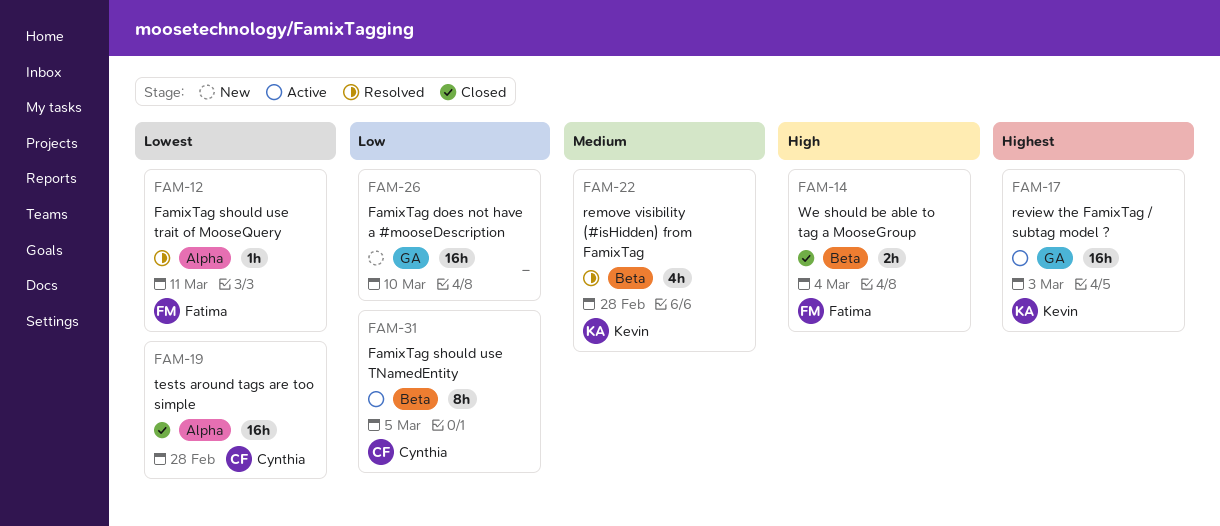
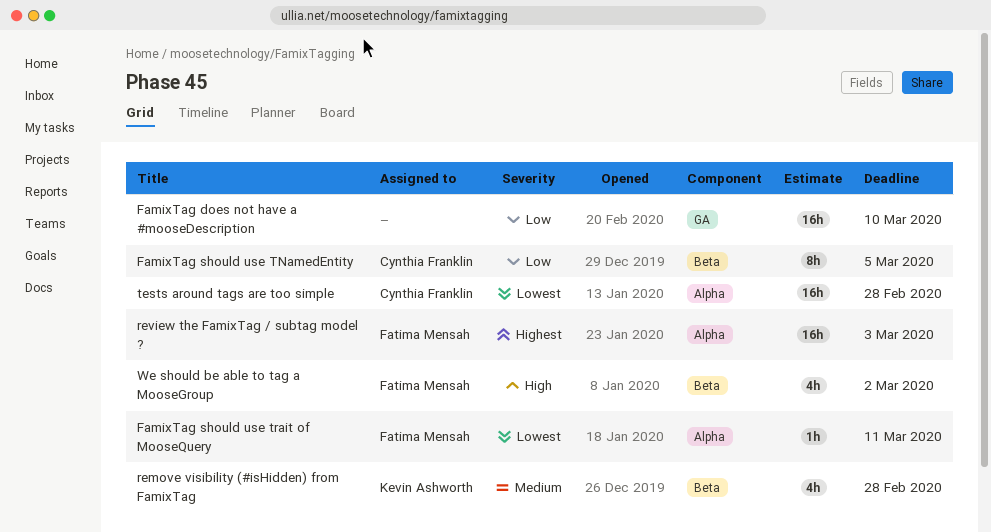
review the FamixTag / subtag model ?, owner: Kevin Ashworth -> Fatima Mensah
review the FamixTag / subtag model ?, label: GA -> Alpha
We should be able to tag a MooseGroup, estimate: 2h -> 4h
We should be able to tag a MooseGroup, due: Mar 4 -> Mar 2

